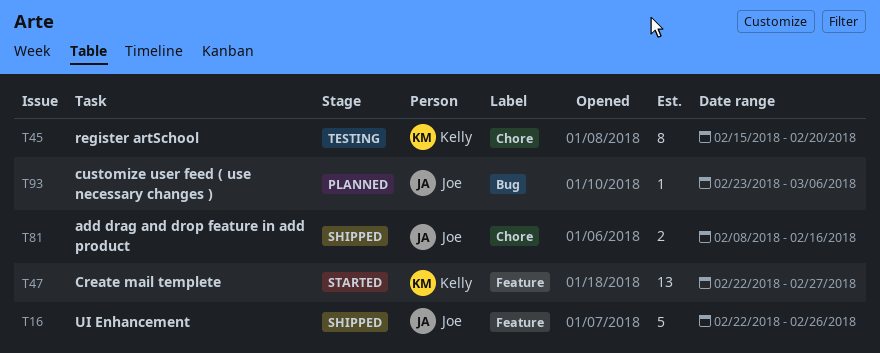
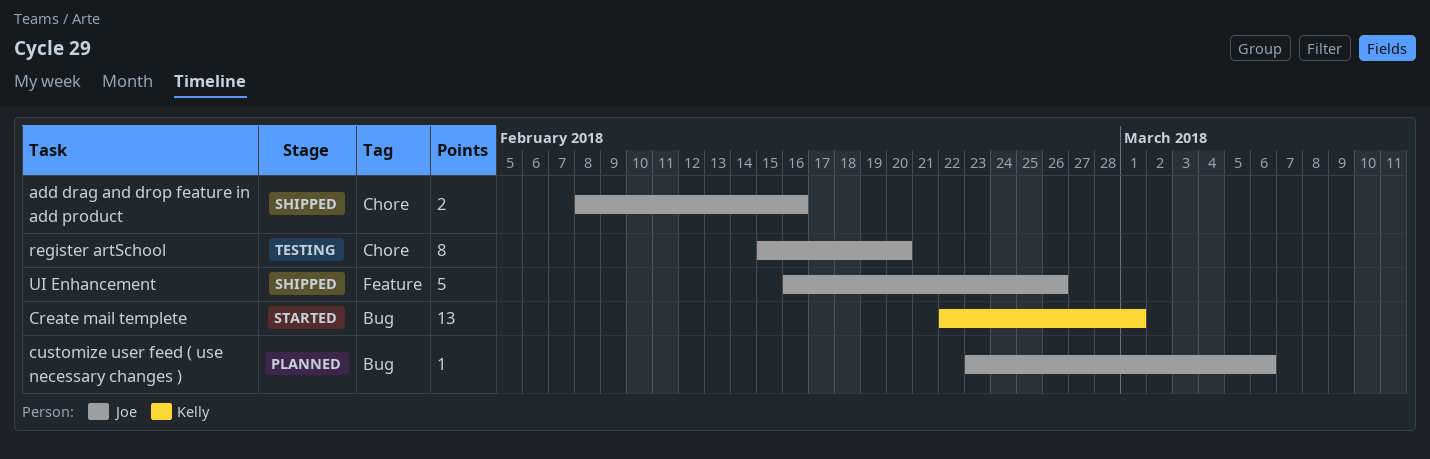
Create mail templete, label: Feature -> Bug
Create mail templete, due: Feb 27 -> Mar 1
register artSchool, owner: Kelly -> Joe
UI Enhancement, start: Feb 22 -> Feb 16

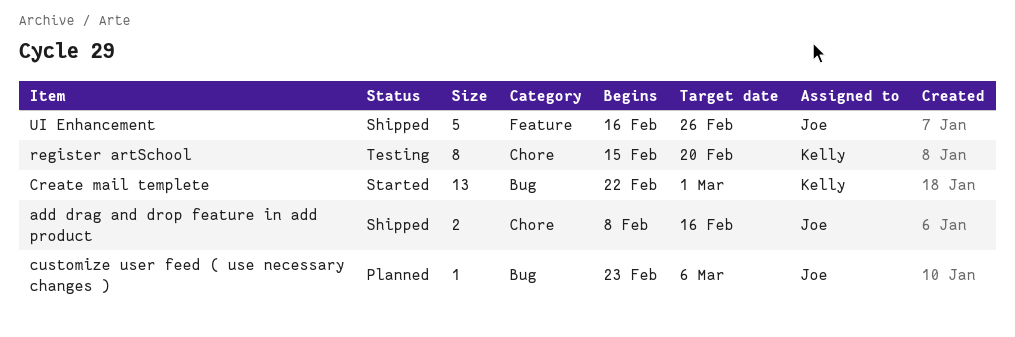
register artSchool, owner: Joe -> Kelly

